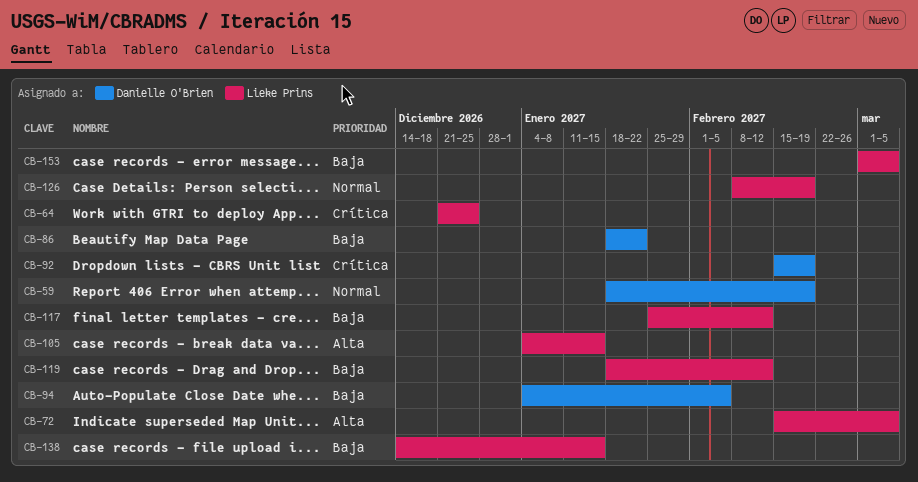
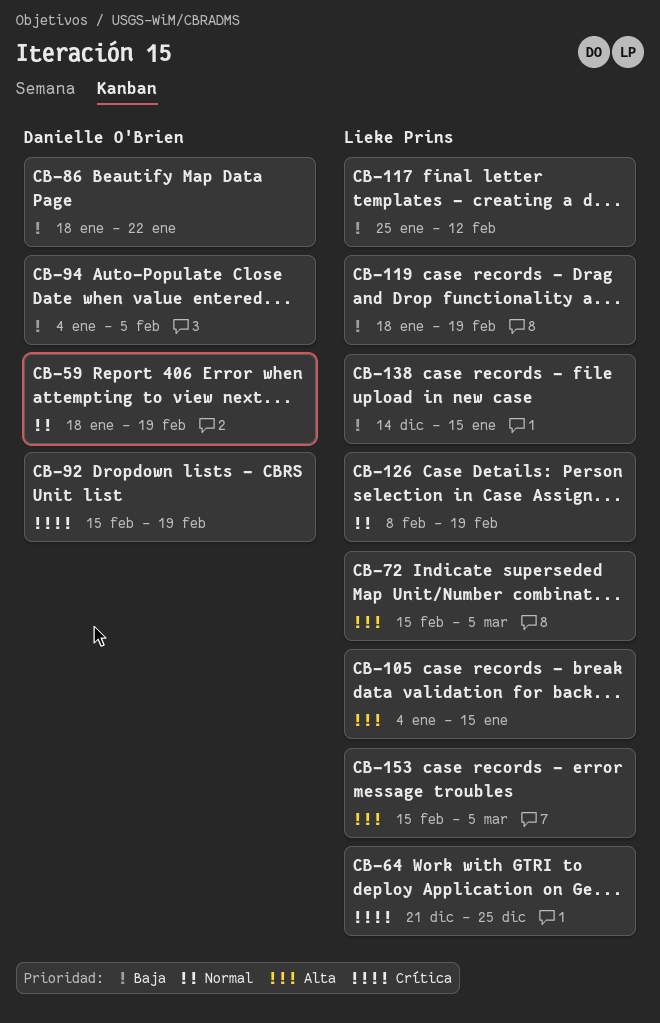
CB-119, due: Feb 12 -> Feb 19
CB-153, priority: Baja -> Alta
CB-153, start: Mar 1 -> Feb 15

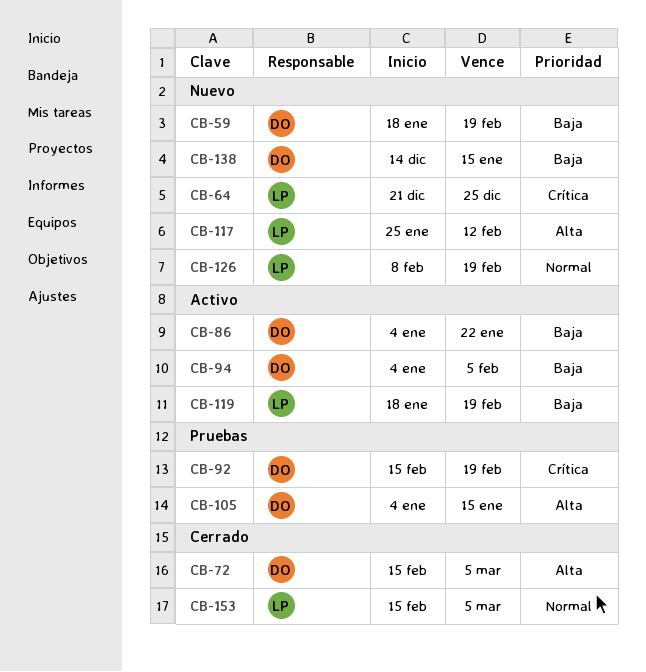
CB-59, priority: Normal -> Baja
CB-72, owner: Lieke Prins -> Danielle O'Brien
CB-86, start: Jan 18 -> Jan 4
CB-105, owner: Lieke Prins -> Danielle O'Brien
CB-117, priority: Baja -> Alta
CB-138, owner: Lieke Prins -> Danielle O'Brien
CB-153, priority: Alta -> Normal

